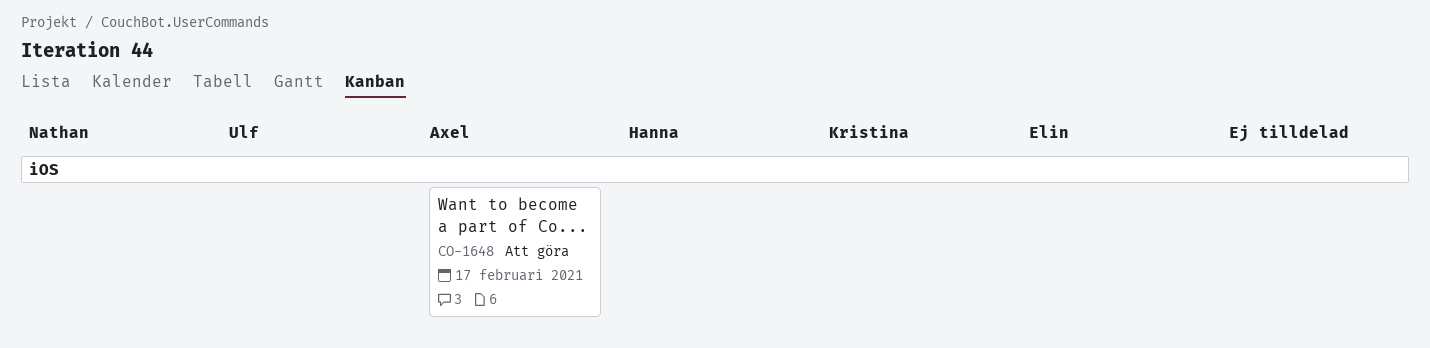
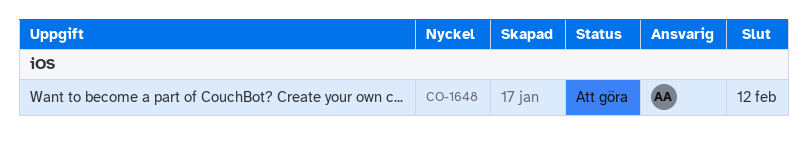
CO-1648, due: Feb 17 -> Feb 12

